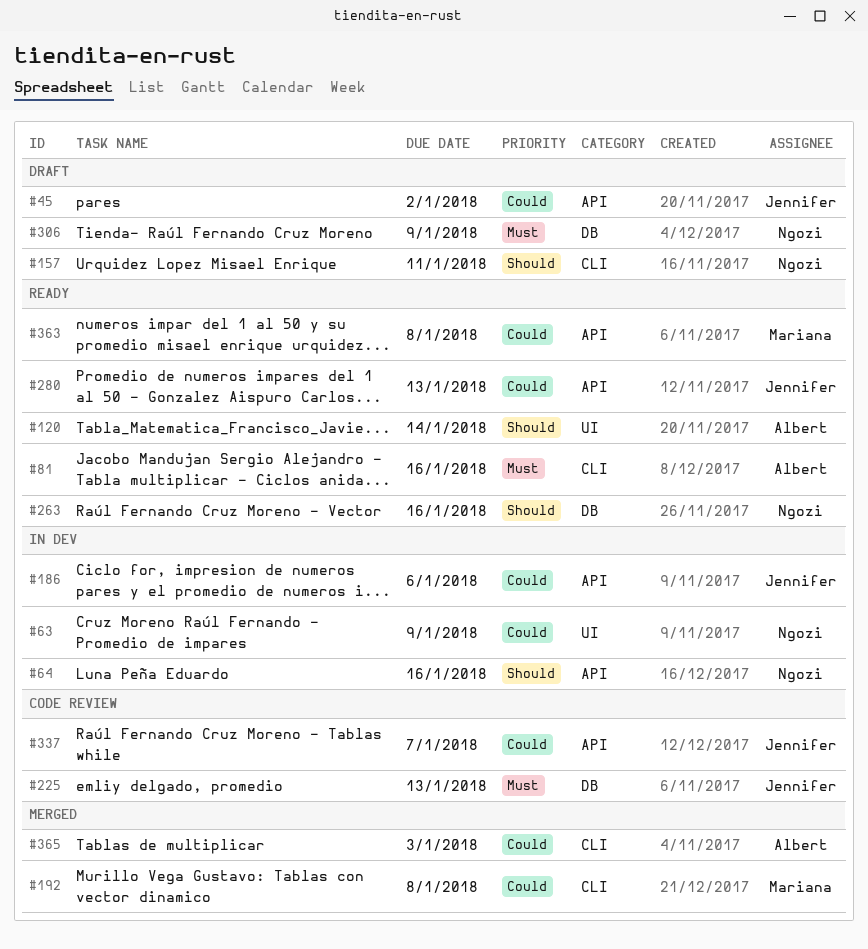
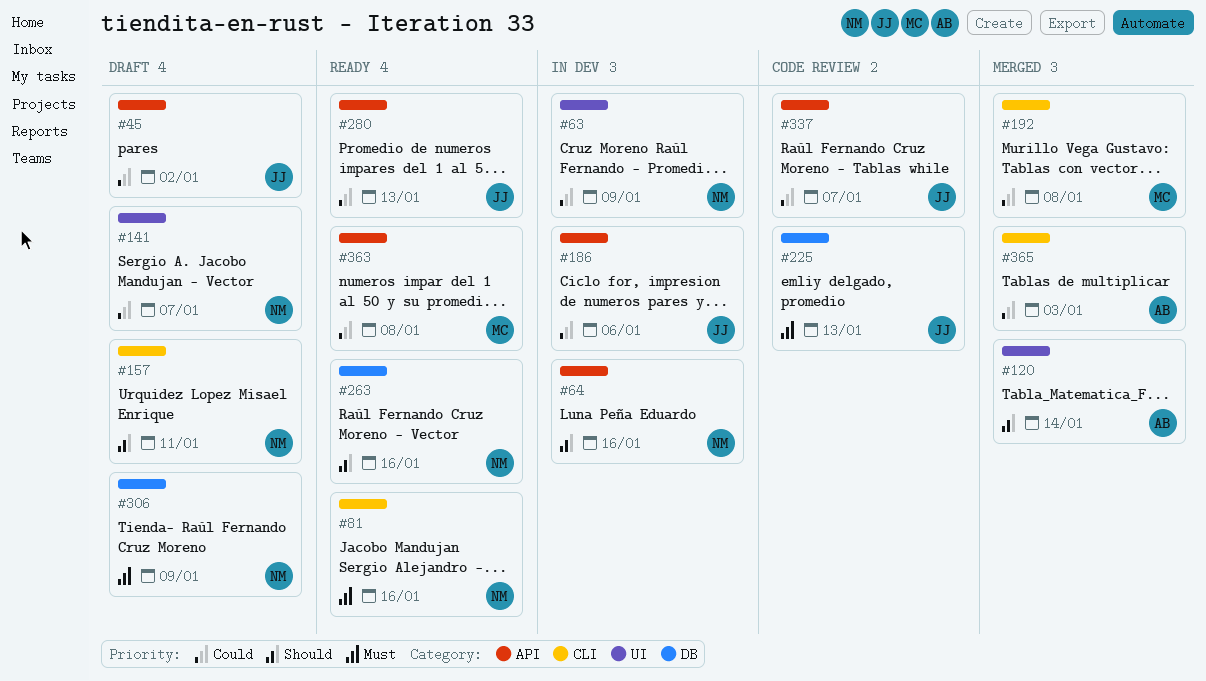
#81, owner: Albert -> Ngozi
#120, status: Ready -> Merged
#141: none -> present

